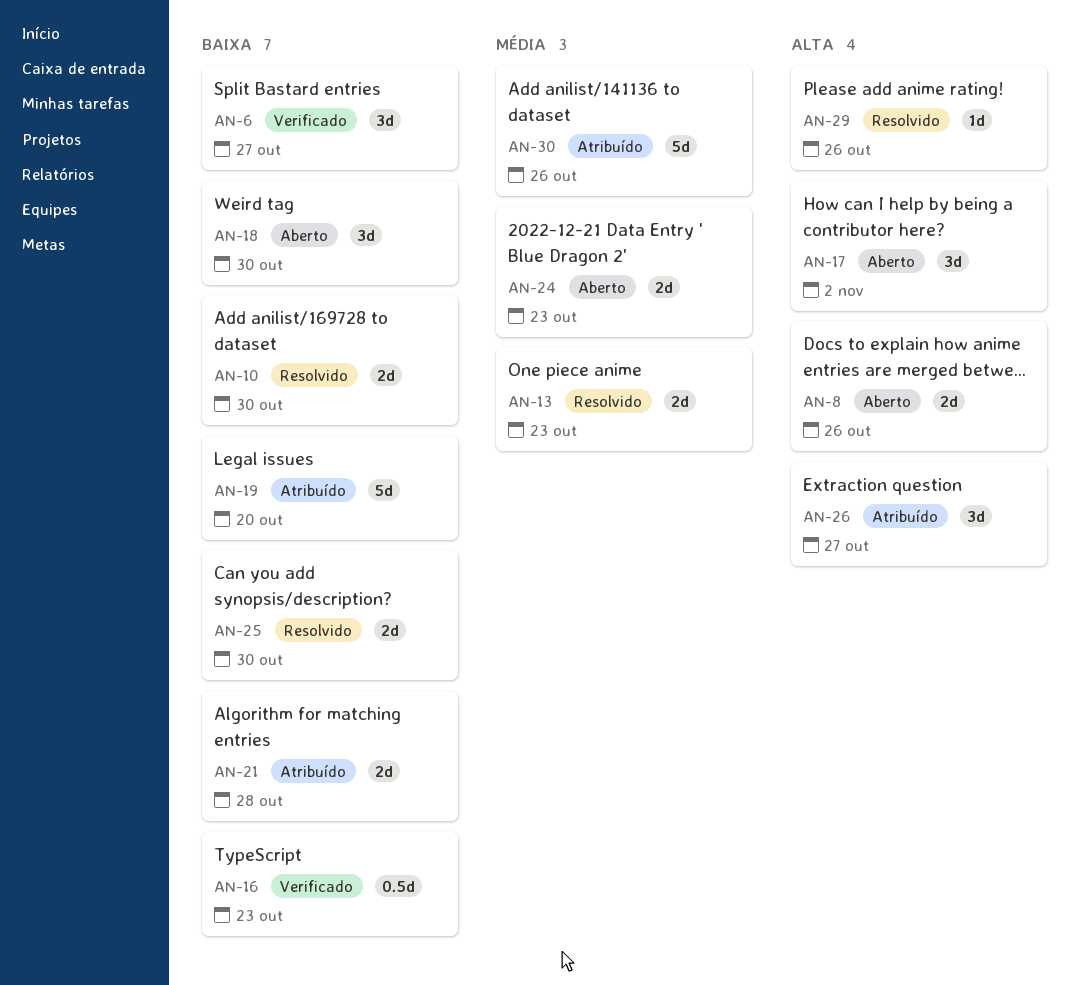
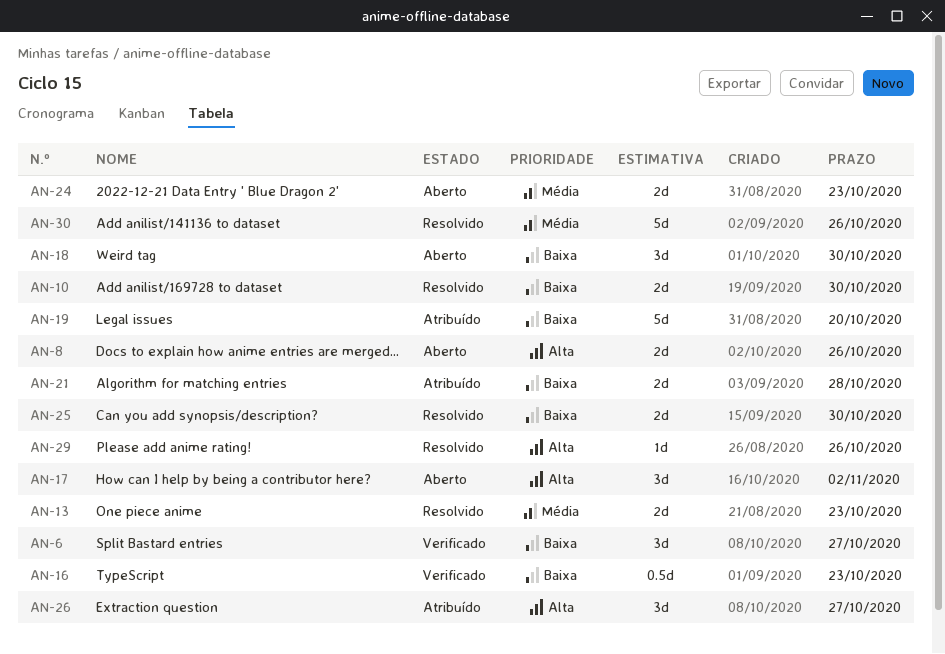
AN-30, status: Atribuído -> Resolvido

